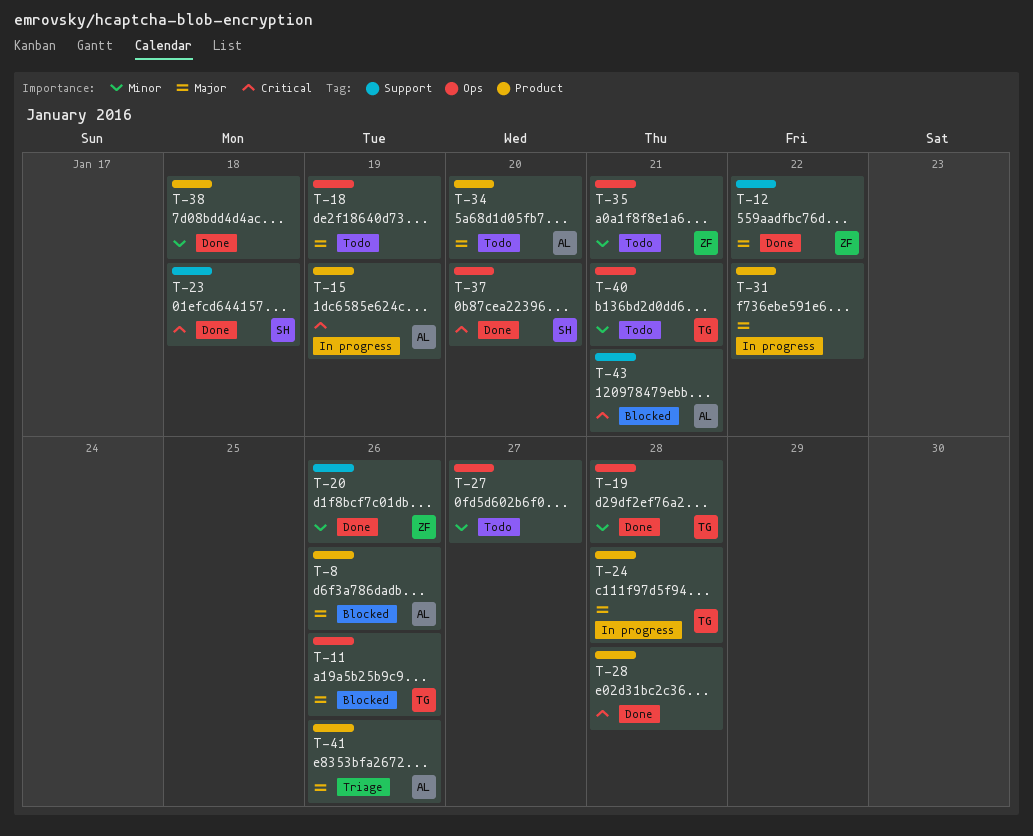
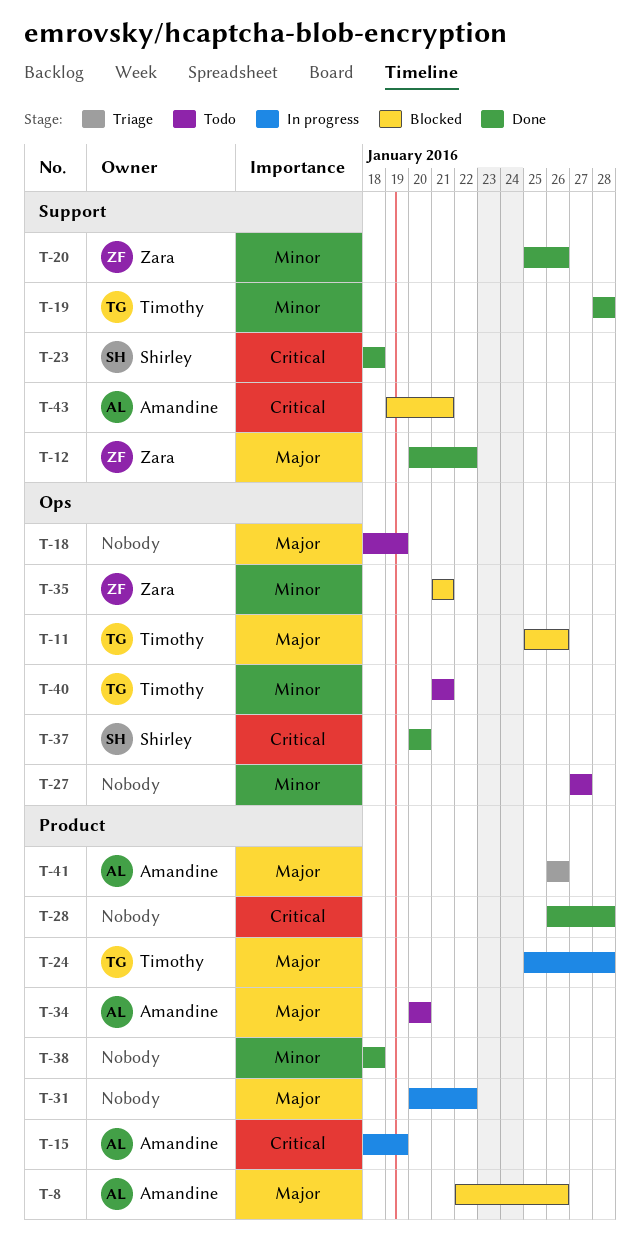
T-19, label: Ops -> Support
T-35, status: Todo -> Blocked

